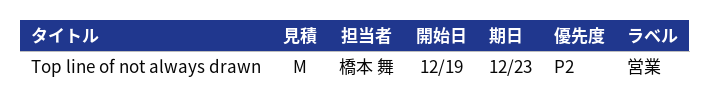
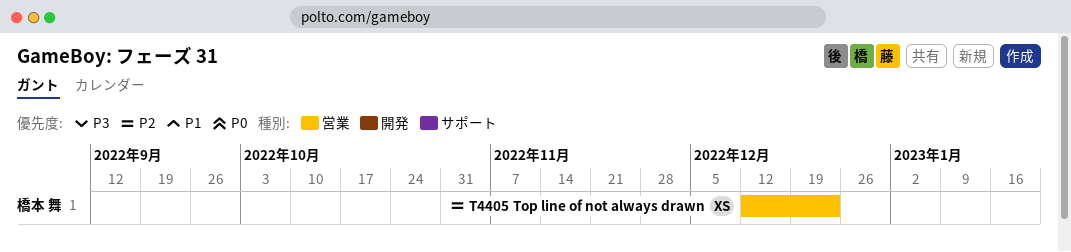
Top line of not always drawn, estimate: M -> XS
Top line of not always drawn, start: Dec 19 -> Dec 12

